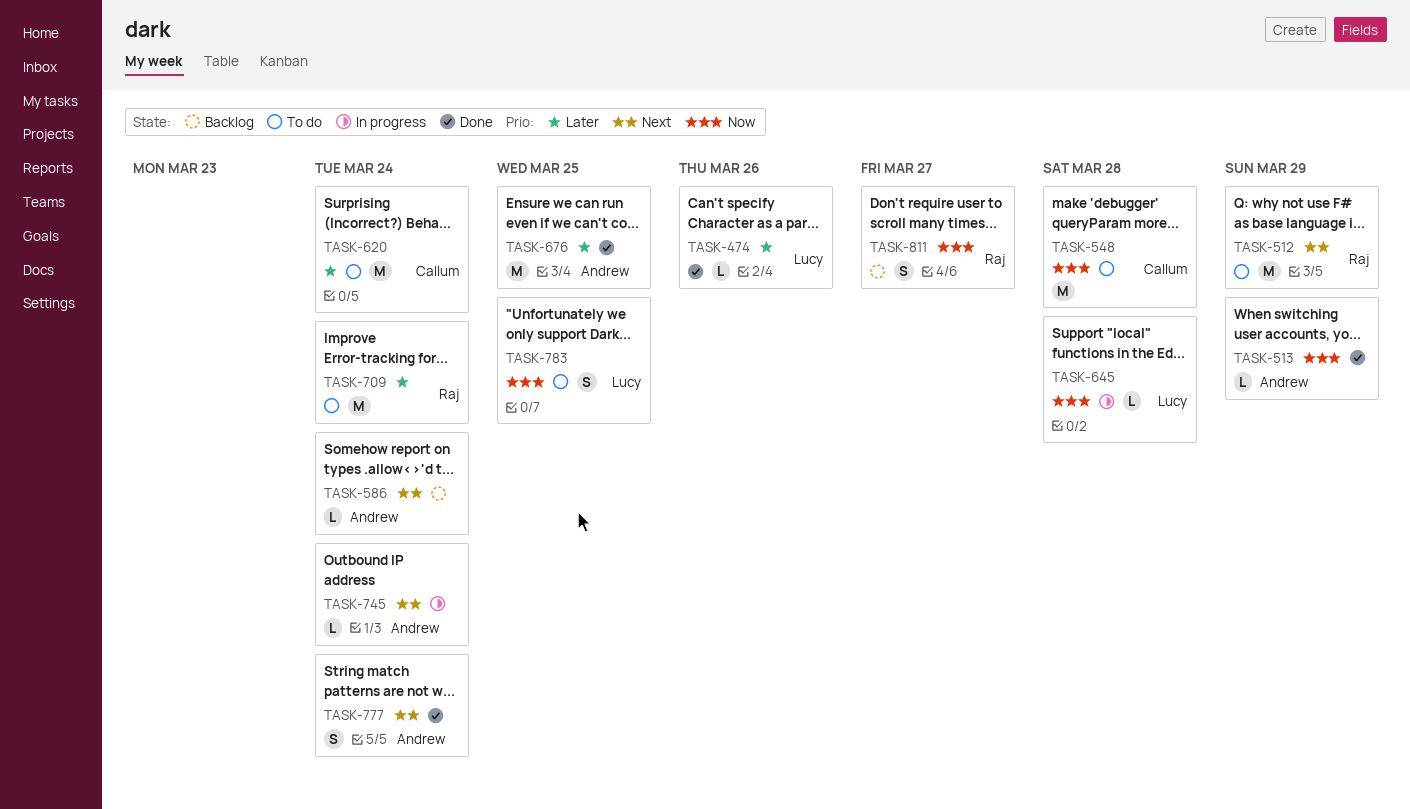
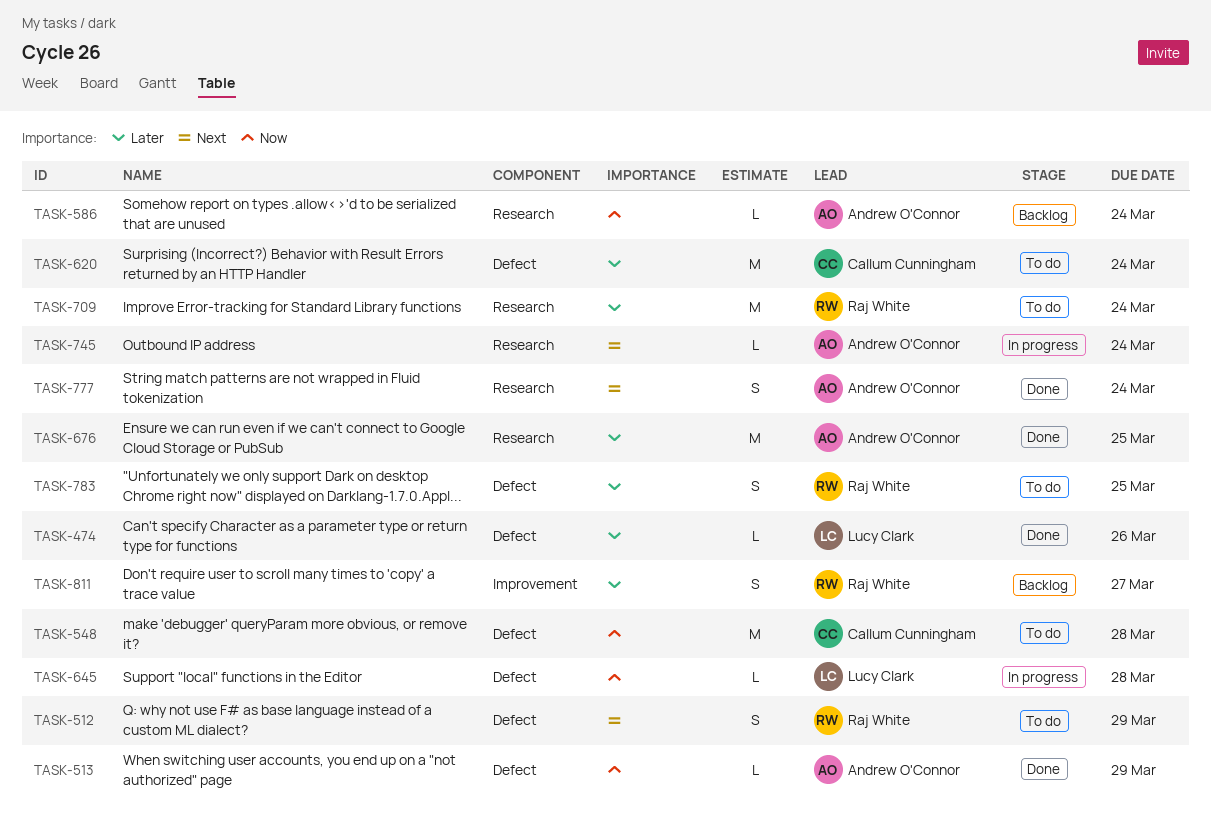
TASK-512, estimate: M -> S
TASK-586, priority: Next -> Now
TASK-783, owner: Lucy Clark -> Raj White
TASK-783, priority: Now -> Later
TASK-811, priority: Now -> Later

